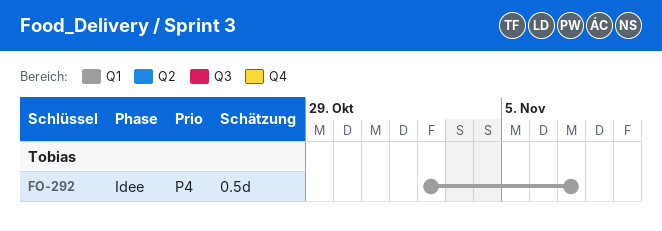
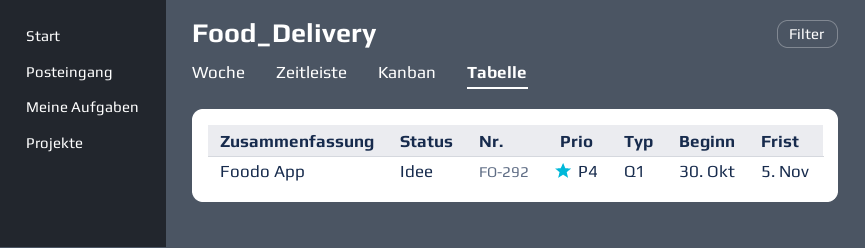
FO-292, start: Nov 2 -> Oct 30
FO-292, due: Nov 7 -> Nov 5

